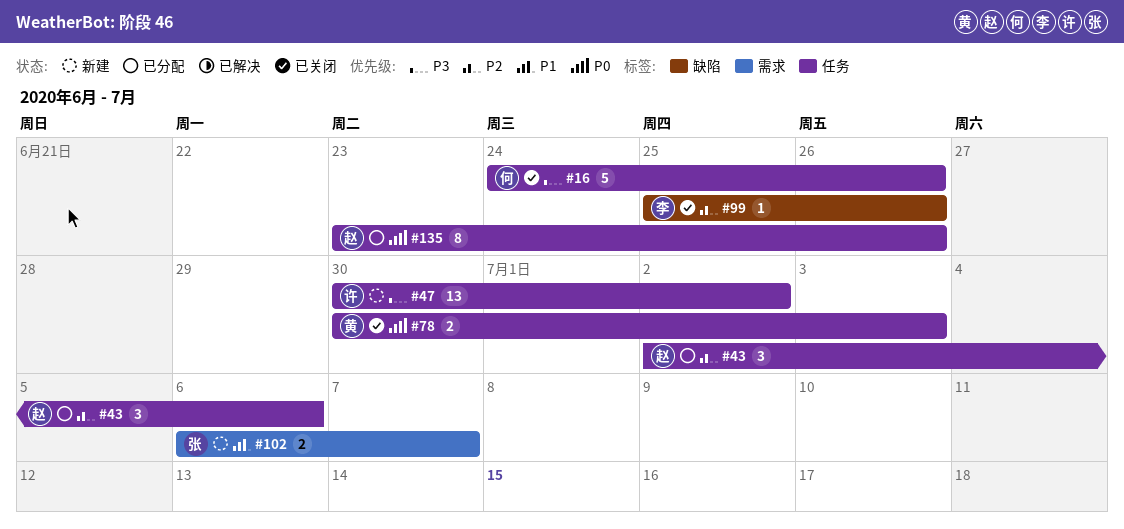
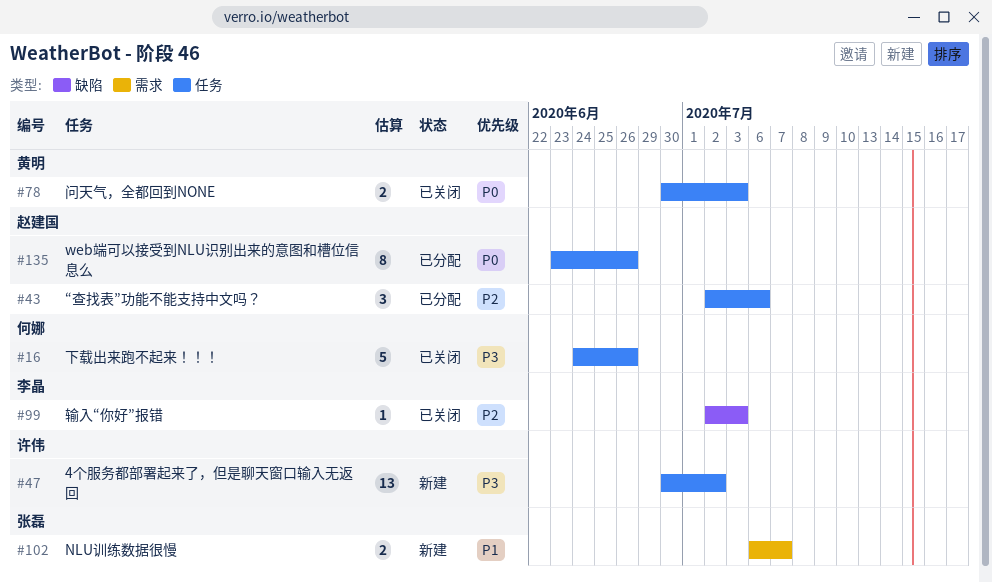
#99, start: Jun 25 -> Jul 2
#99, due: Jun 26 -> Jul 3

